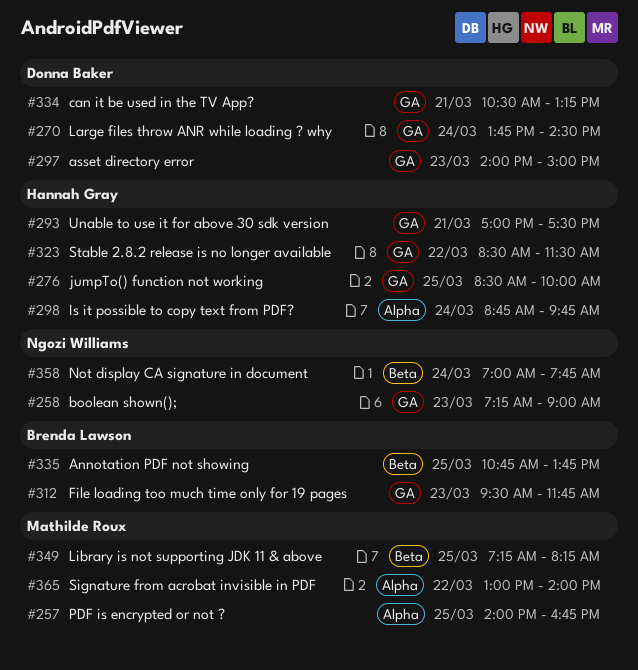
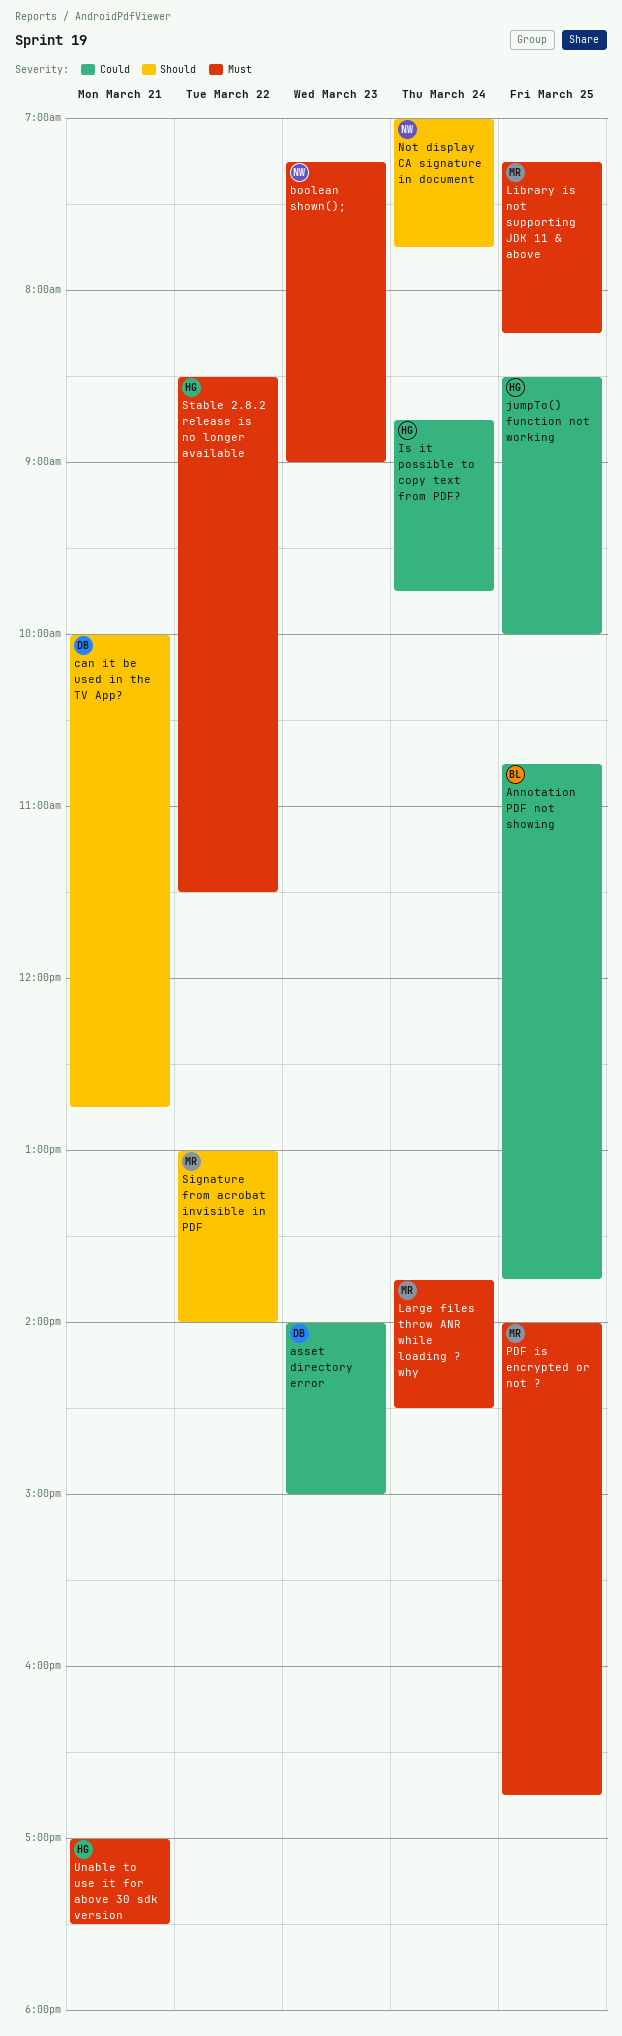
can it be used in the TV App?, begins: 10:30 -> 10:00
can it be used in the TV App?, ends: 13:15 -> 12:45
File loading too much time only for 19 pages: present -> none
Large files throw ANR while loading ? why, owner: Donna Baker -> Mathilde Roux

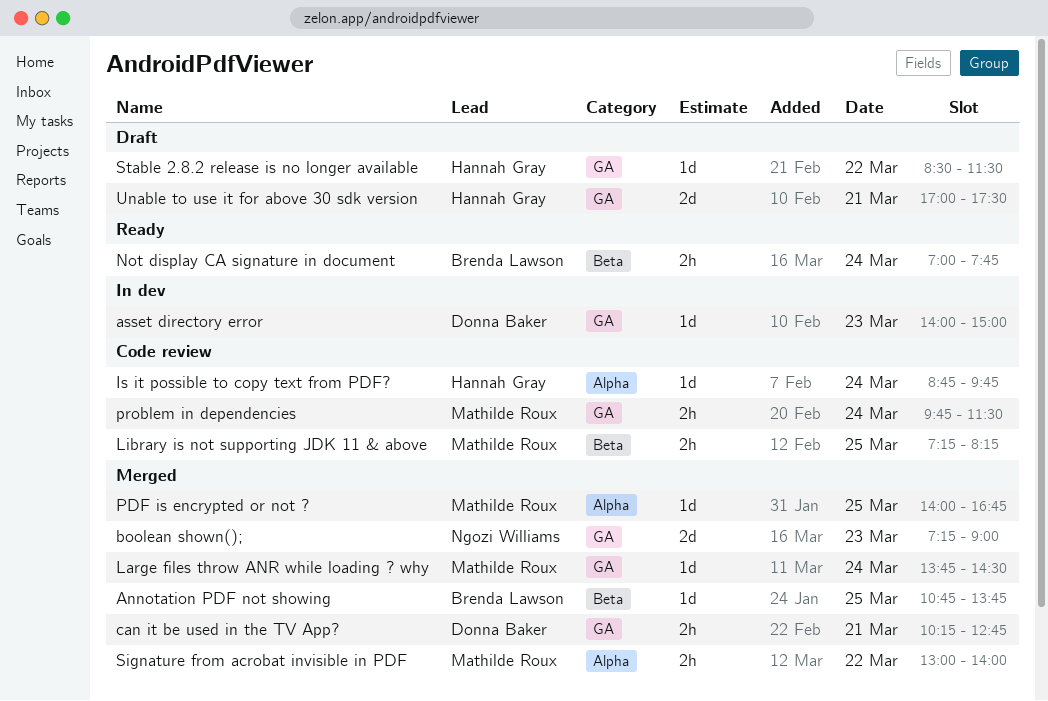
can it be used in the TV App?, begins: 10:00 -> 10:15
jumpTo() function not working: present -> none
Not display CA signature in document, owner: Ngozi Williams -> Brenda Lawson
problem in dependencies: none -> present

